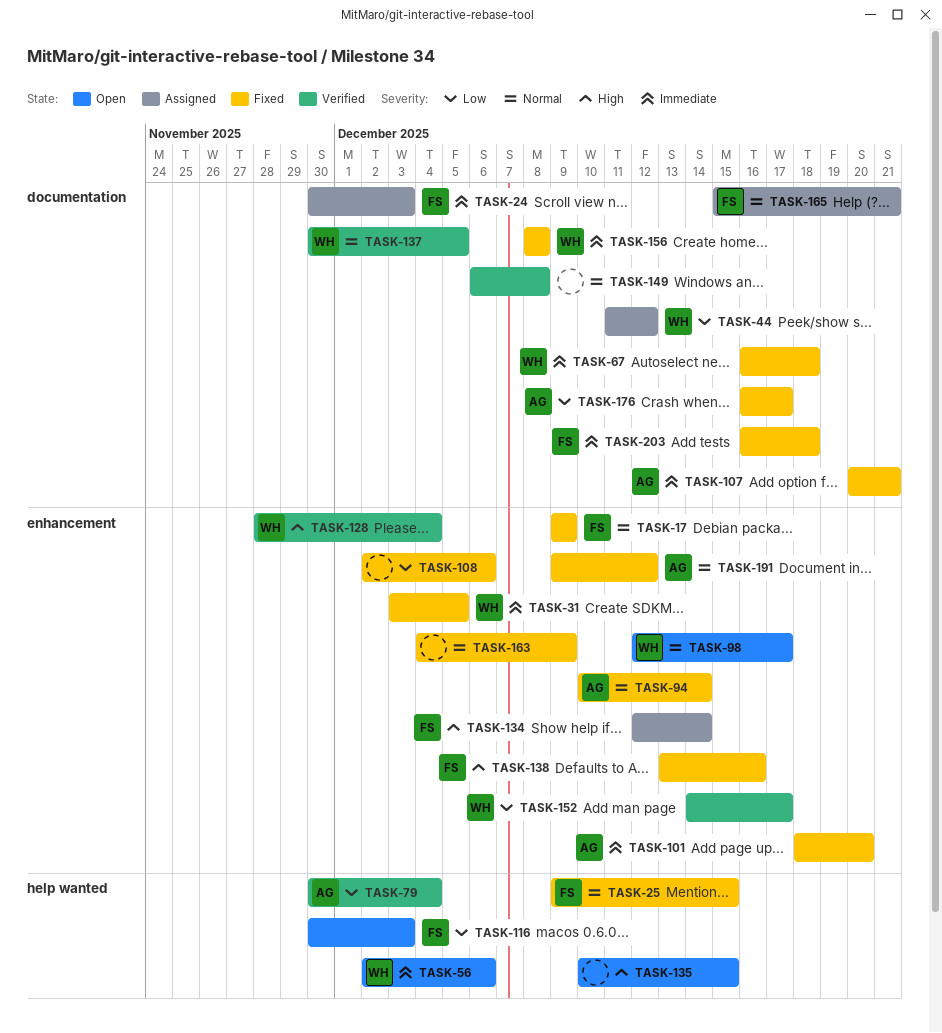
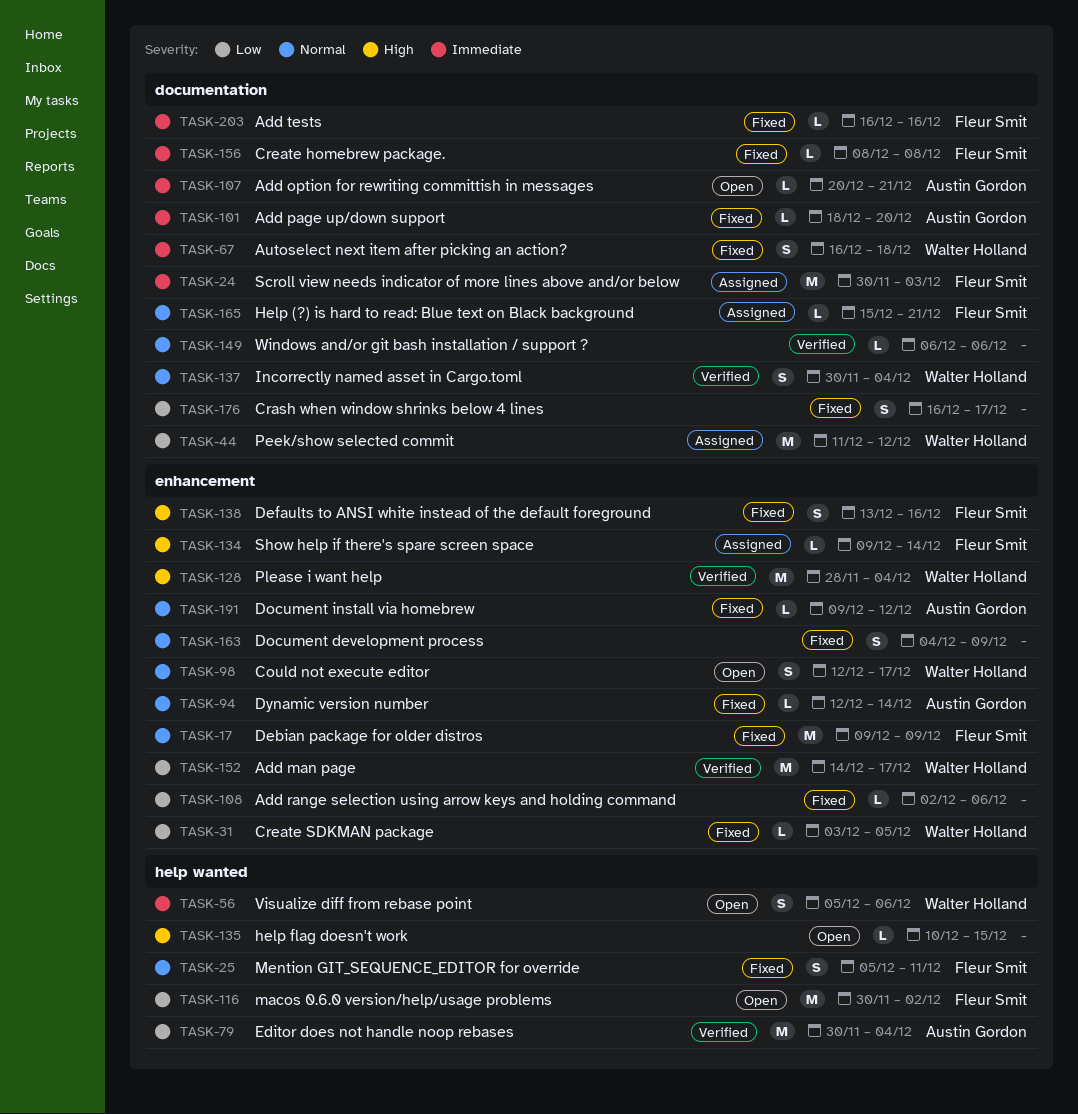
TASK-25, start: Dec 9 -> Dec 5
TASK-25, due: Dec 15 -> Dec 11
TASK-31, priority: Immediate -> Low
TASK-56, start: Dec 2 -> Dec 5
TASK-94, start: Dec 10 -> Dec 12
TASK-101, label: enhancement -> documentation
TASK-107, status: Fixed -> Open
TASK-116, due: Dec 3 -> Dec 2
TASK-134, start: Dec 12 -> Dec 9
TASK-137, due: Dec 5 -> Dec 4
TASK-149, due: Dec 8 -> Dec 6
TASK-156, owner: Walter Holland -> Fleur Smit
TASK-176, owner: Austin Gordon -> none
TASK-203, due: Dec 18 -> Dec 16

